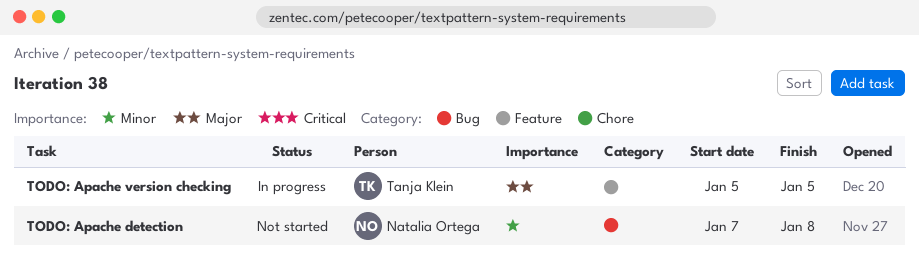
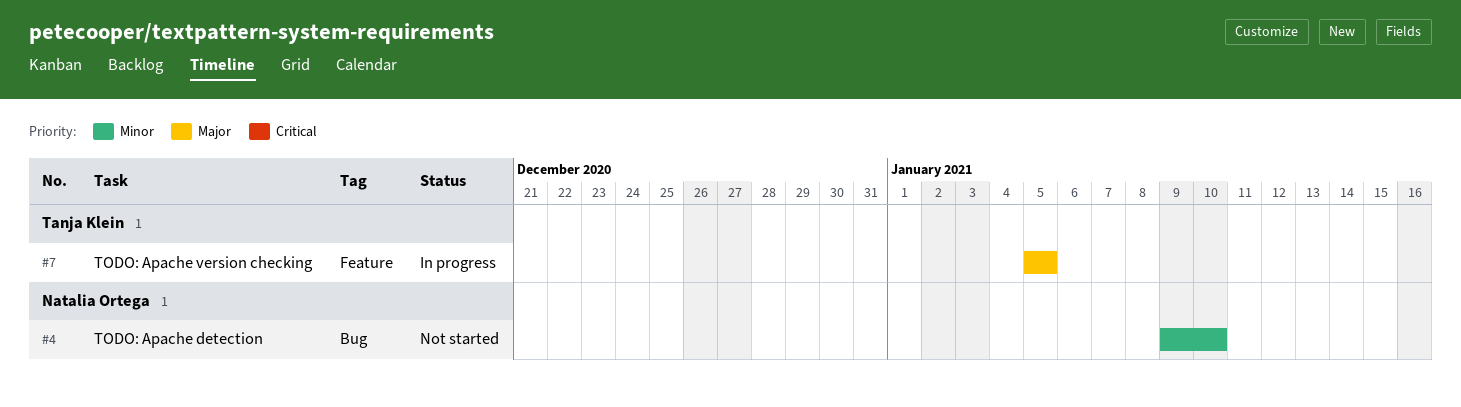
TODO: Apache detection, start: Jan 7 -> Jan 9
TODO: Apache detection, due: Jan 8 -> Jan 10

